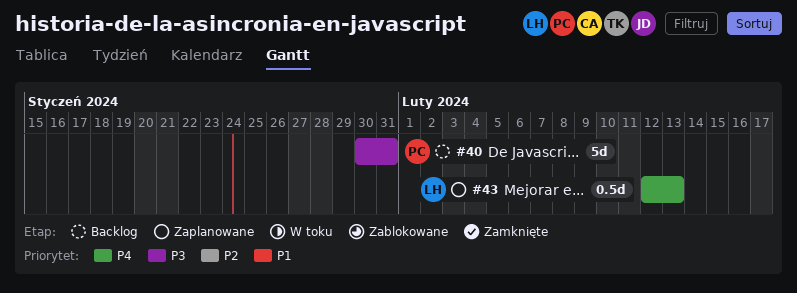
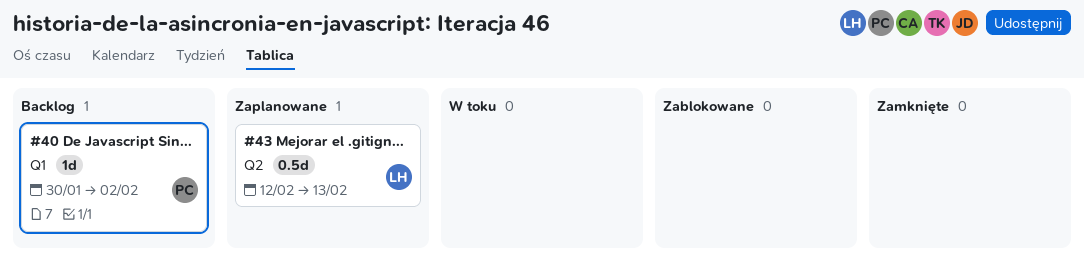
#40, estimate: 5d -> 1d
#40, due: Jan 31 -> Feb 2

